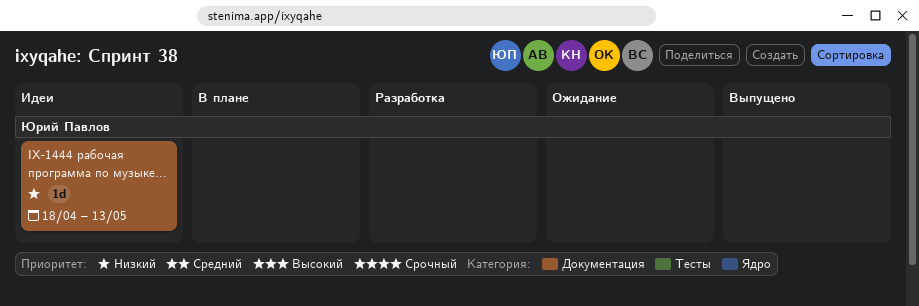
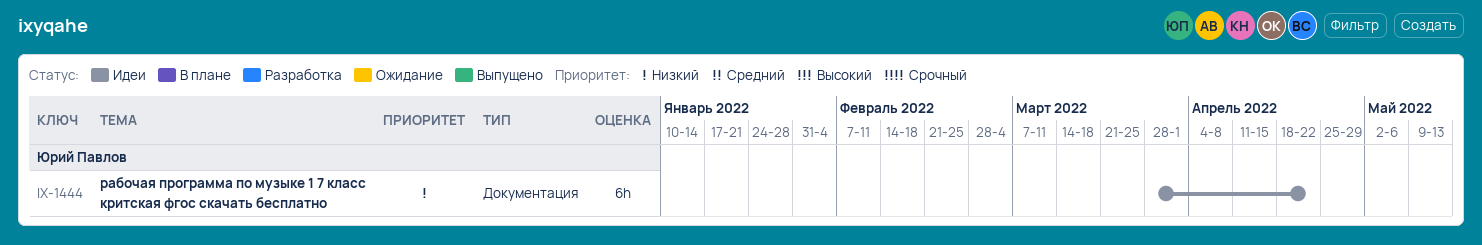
IX-1444, estimate: 1d -> 6h
IX-1444, start: Apr 18 -> Mar 28
IX-1444, due: May 13 -> Apr 22

